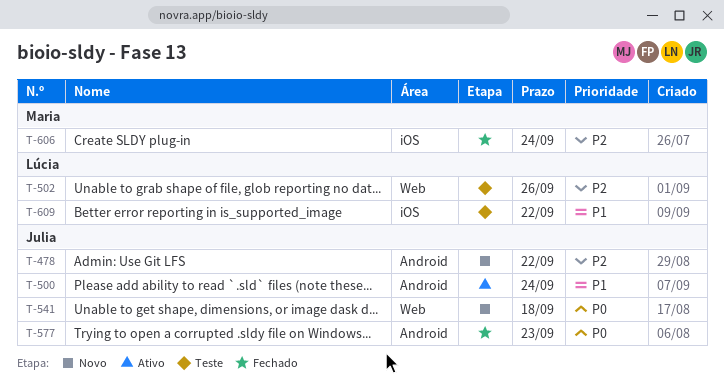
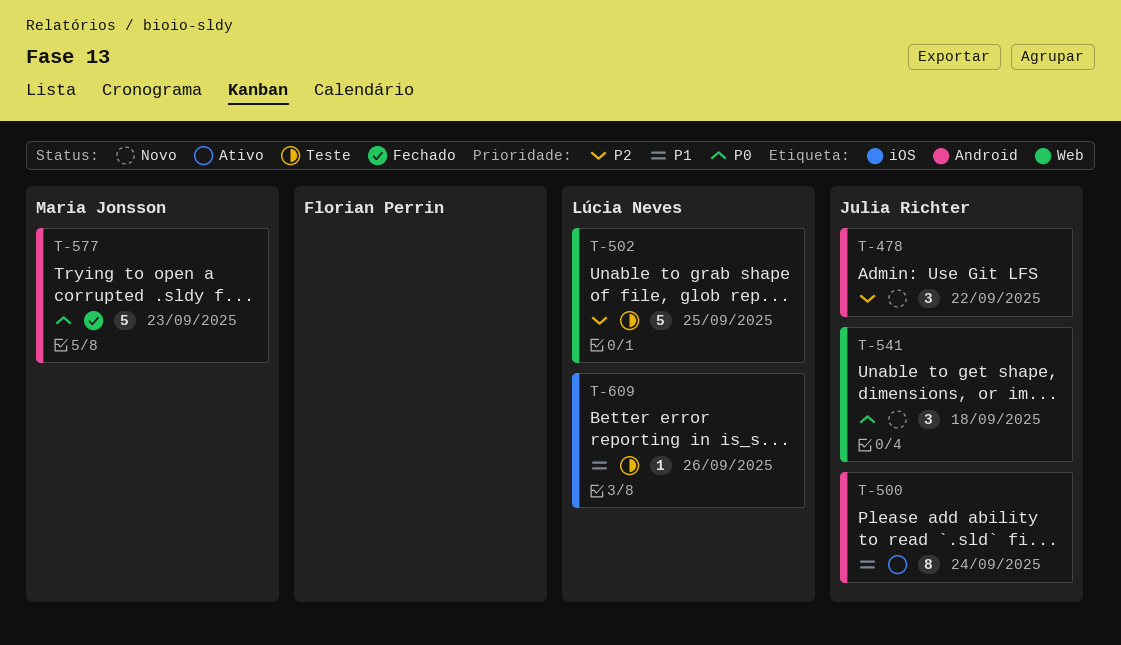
T-502, due: Sep 26 -> Sep 25
T-577, owner: Julia Richter -> Maria Jonsson
T-606: present -> none
T-609, due: Sep 22 -> Sep 26

